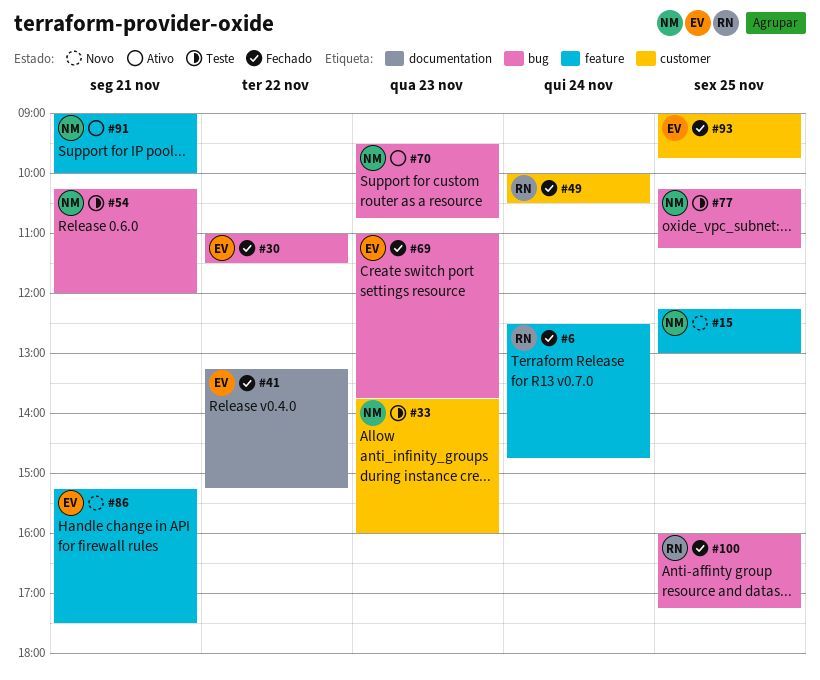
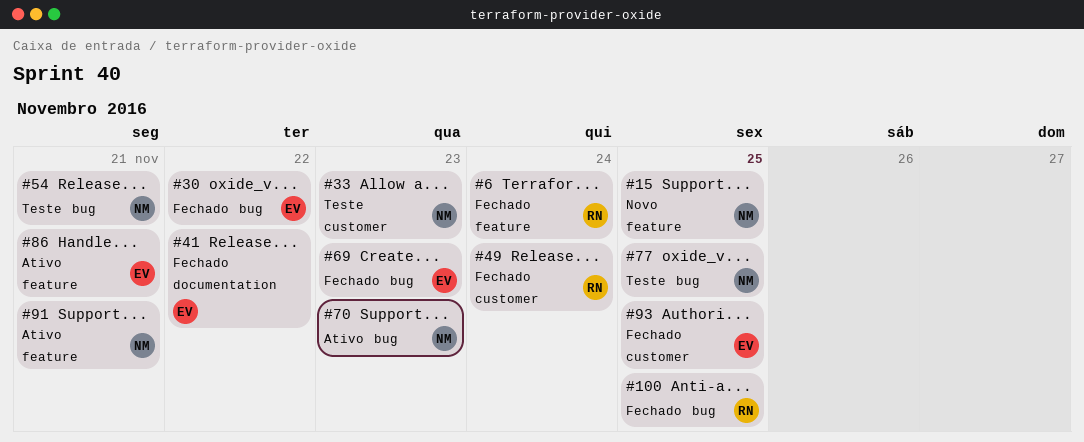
#86, status: Novo -> Ativo

